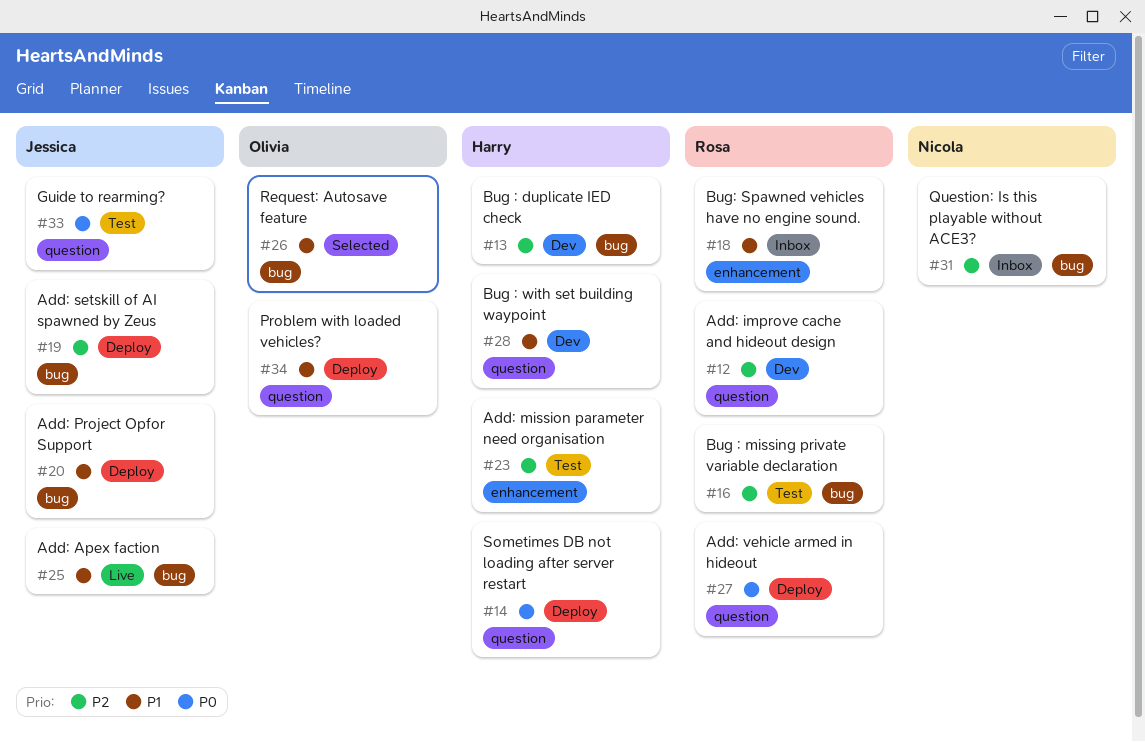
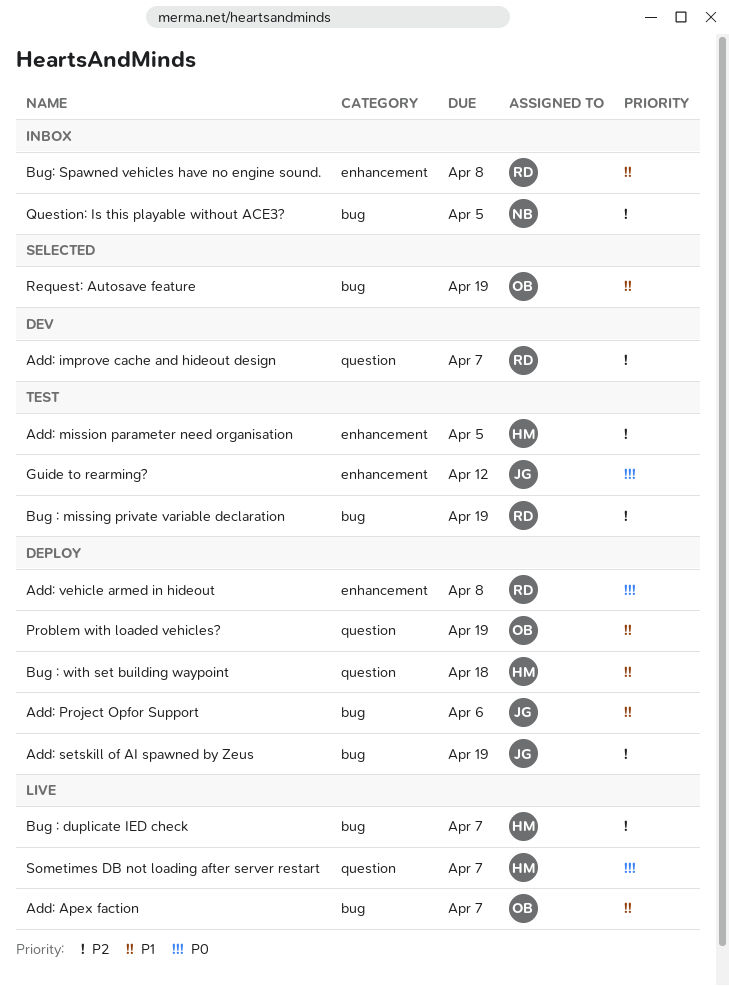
Add: Apex faction, owner: Jessica -> Olivia
Add: vehicle armed in hideout, label: question -> enhancement
Bug : duplicate IED check, status: Dev -> Live
Bug : with set building waypoint, status: Dev -> Deploy
Guide to rearming?, label: question -> enhancement
Sometimes DB not loading after server restart, status: Deploy -> Live

